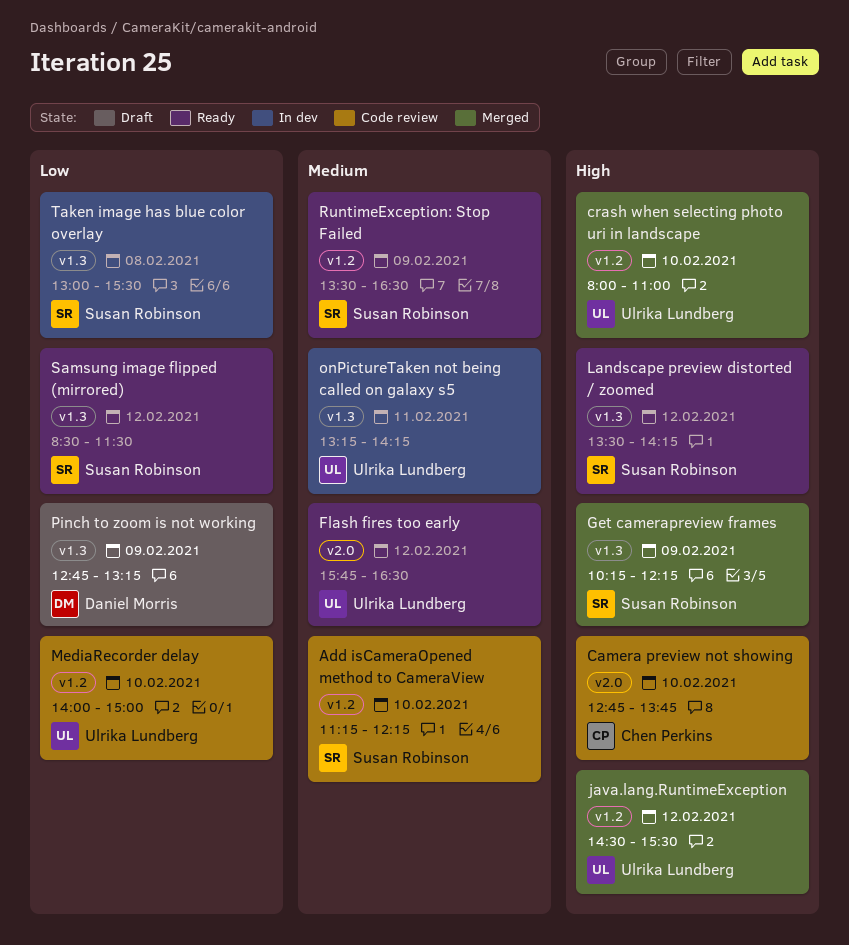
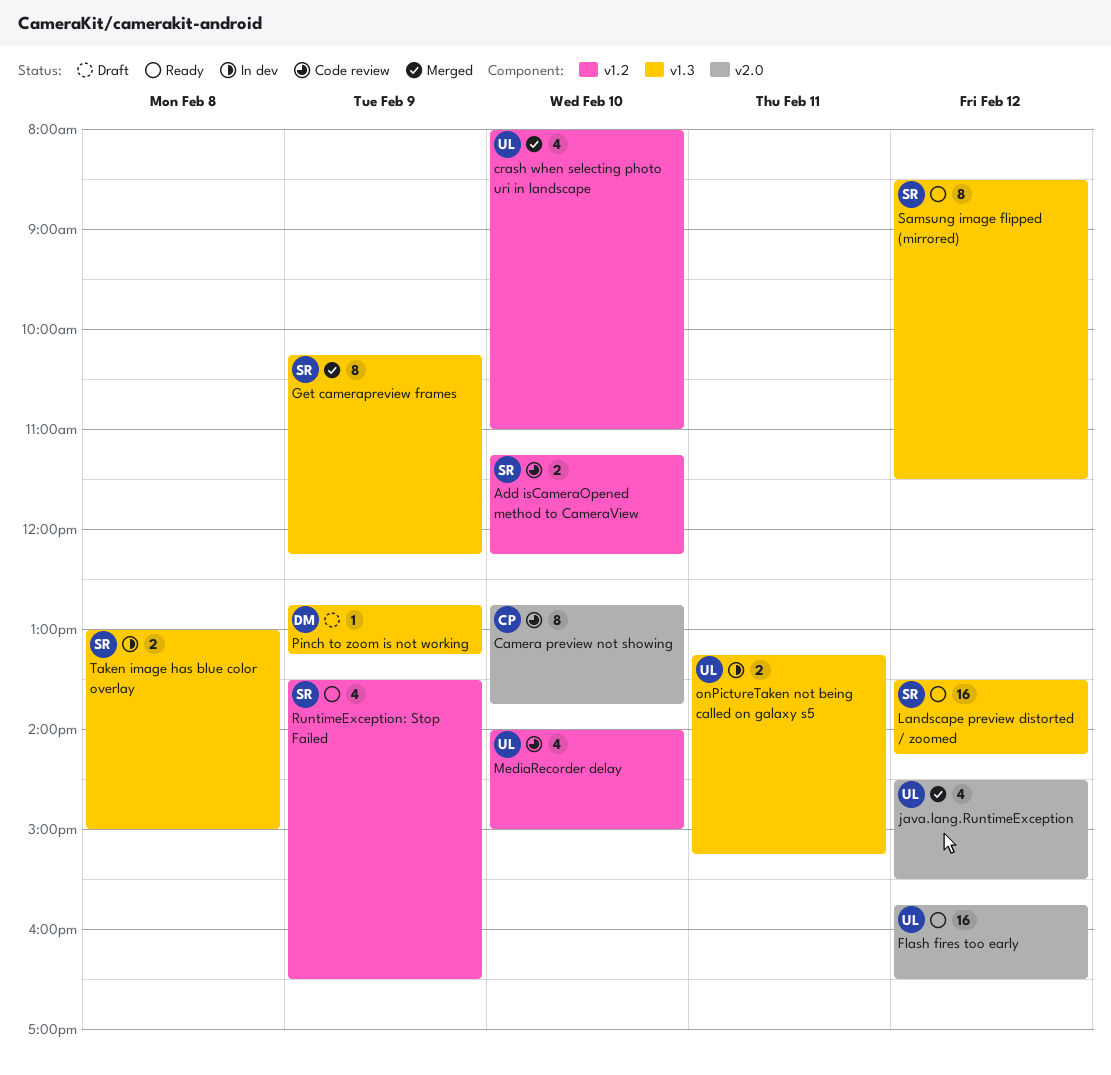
java.lang.RuntimeException, label: v1.2 -> v2.0
onPictureTaken not being called on galaxy s5, ends: 14:15 -> 15:15
Taken image has blue color overlay, ends: 15:30 -> 15:00

